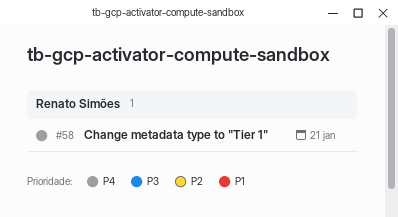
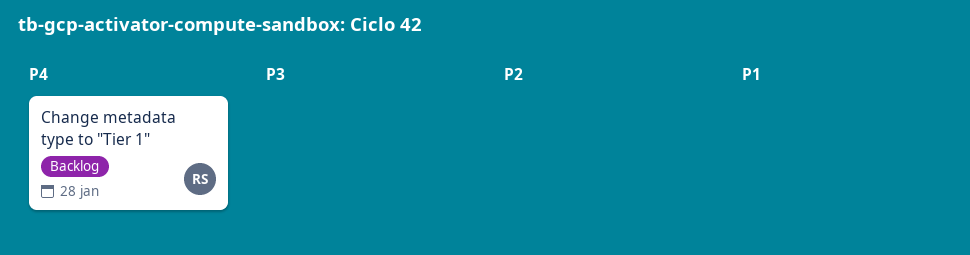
Change metadata type to "Tier 1", due: Jan 21 -> Jan 28

